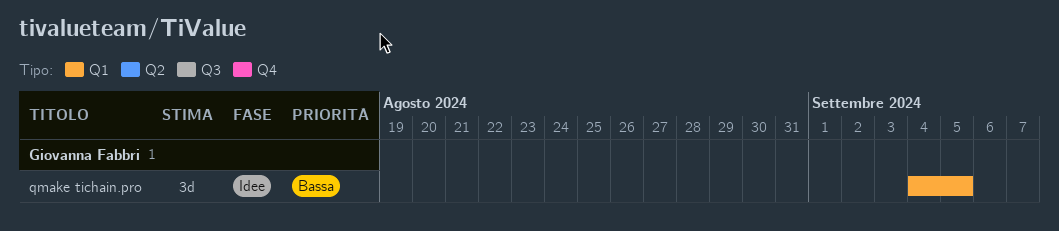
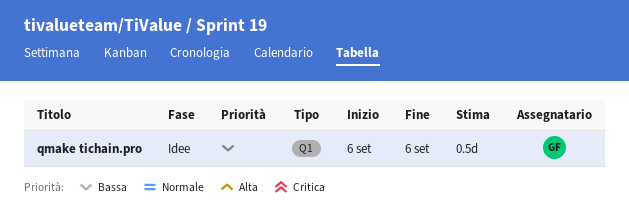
qmake tichain.pro, estimate: 3d -> 0.5d
qmake tichain.pro, start: Sep 4 -> Sep 6
qmake tichain.pro, due: Sep 5 -> Sep 6

